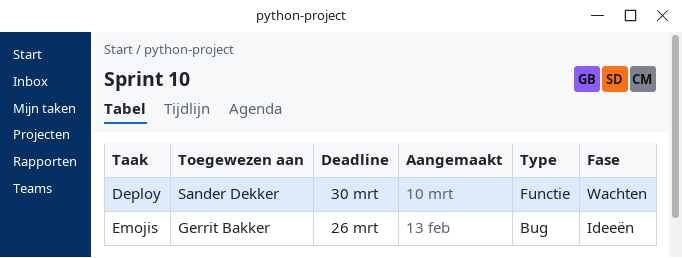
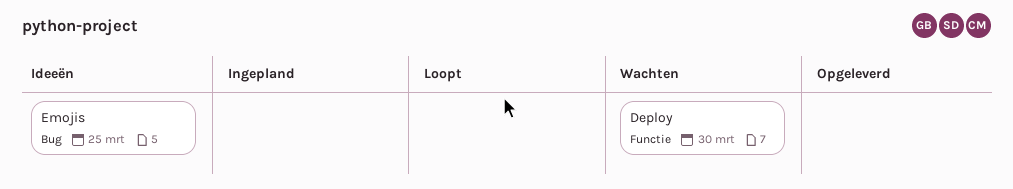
Emojis, due: Mar 26 -> Mar 25

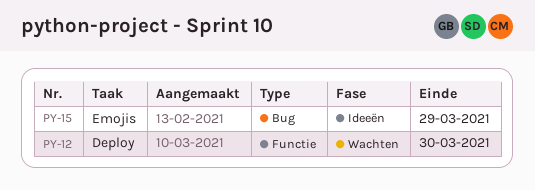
Emojis, due: Mar 25 -> Mar 29

